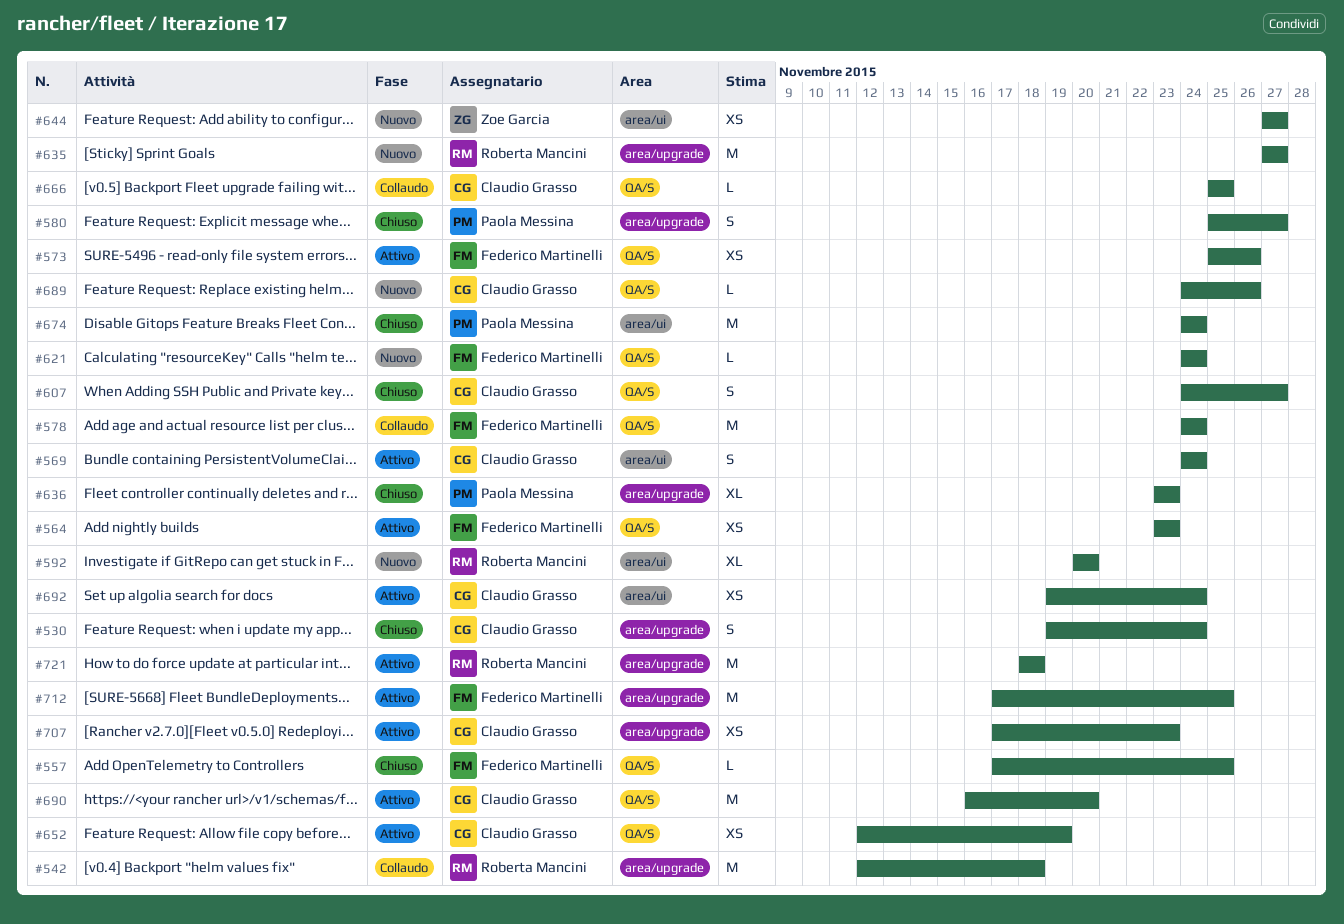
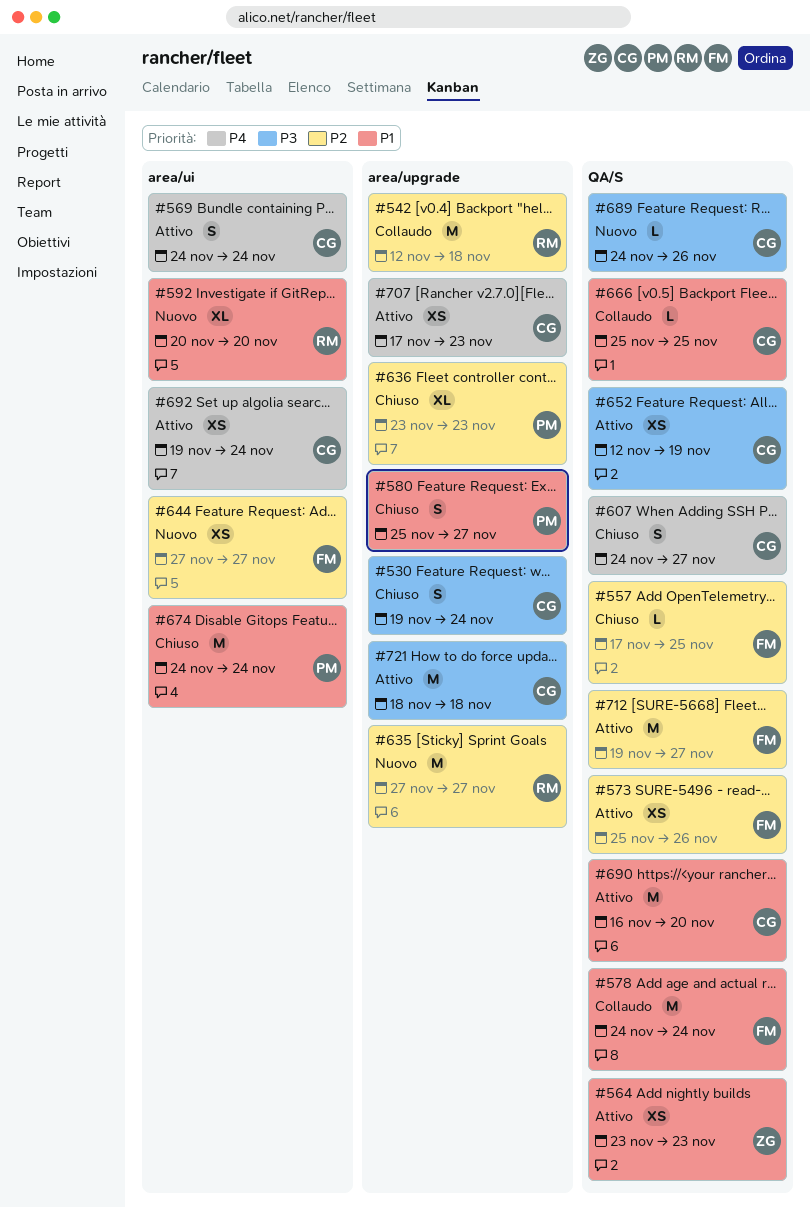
#564, owner: Federico Martinelli -> Zoe Garcia
#621: present -> none
#644, owner: Zoe Garcia -> Federico Martinelli
#712, label: area/upgrade -> QA/S
#712, start: Nov 17 -> Nov 19
#712, due: Nov 25 -> Nov 27
#721, owner: Roberta Mancini -> Claudio Grasso

